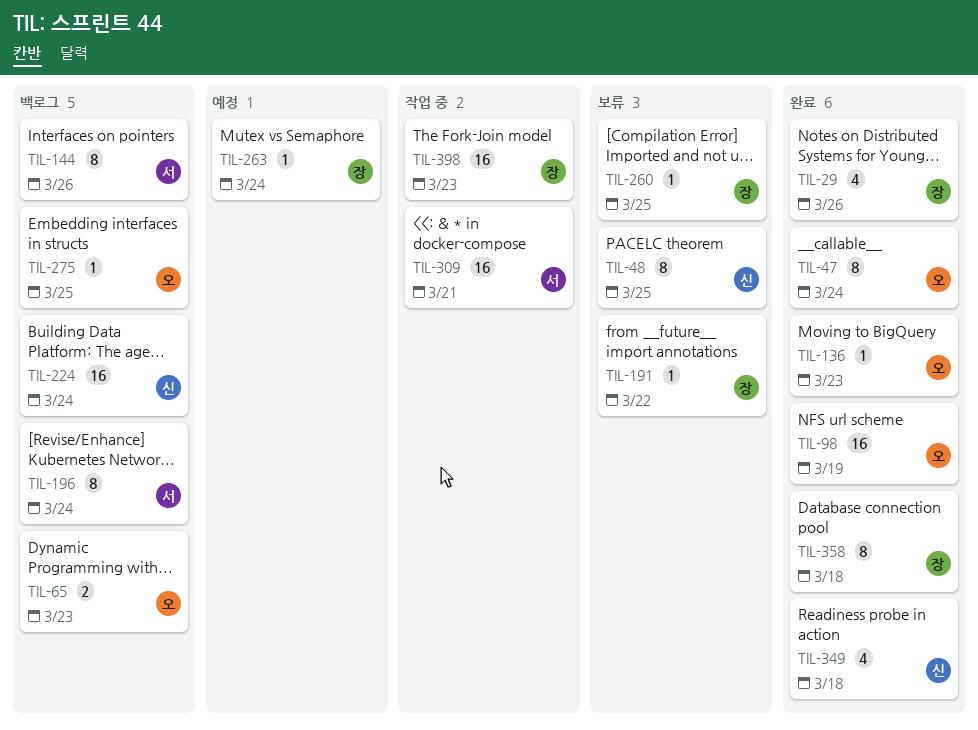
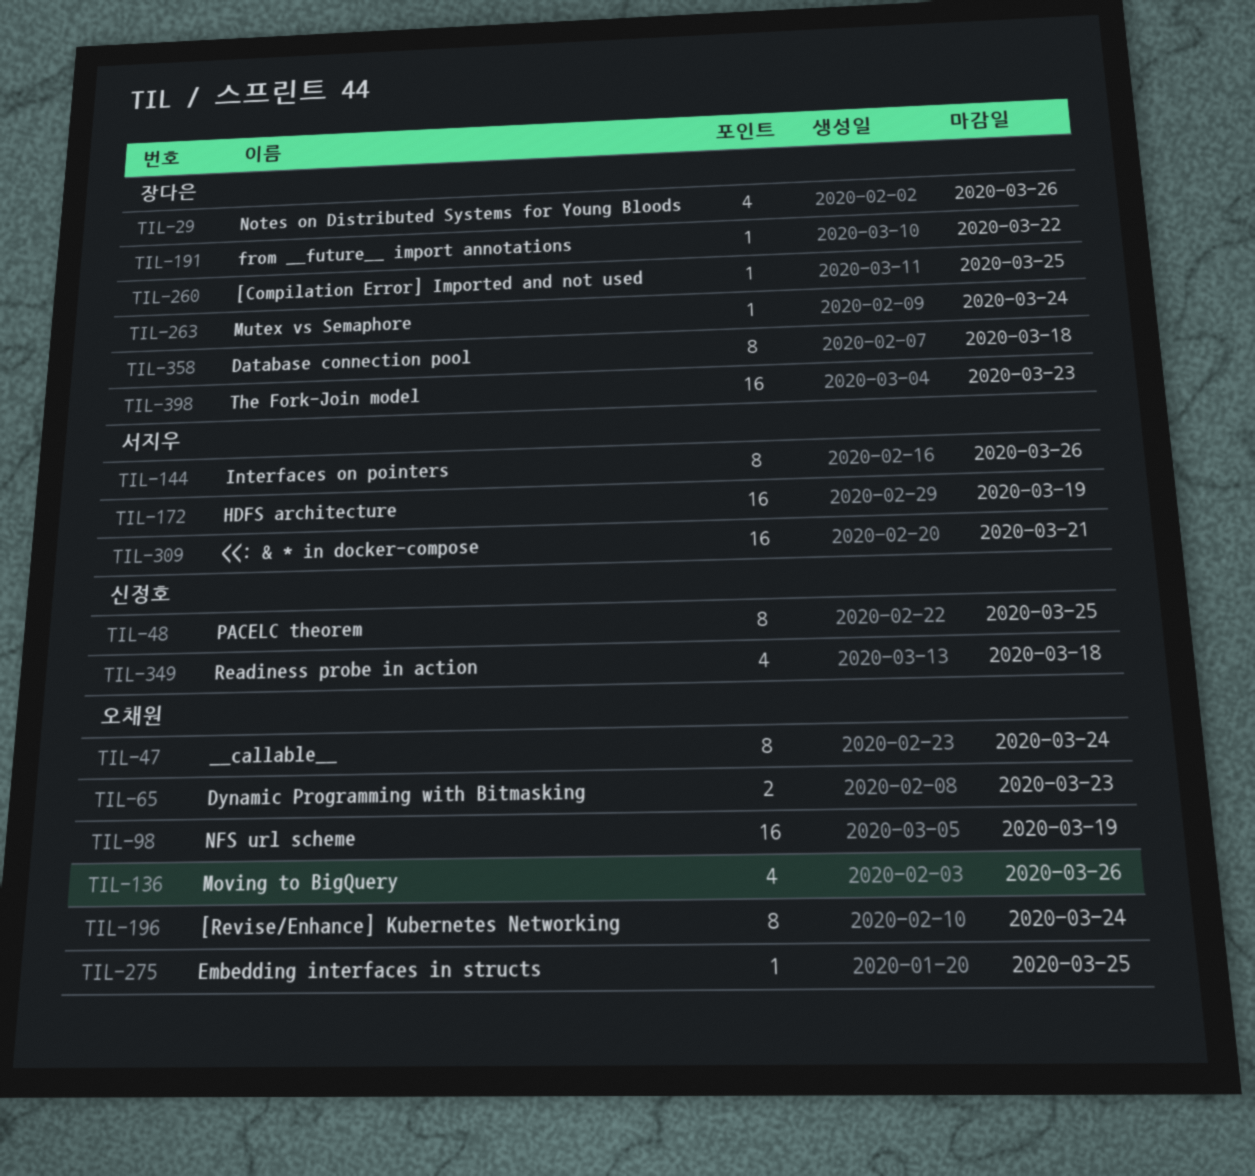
TIL-136, estimate: 1 -> 4
TIL-136, due: Mar 23 -> Mar 26
TIL-172: none -> present
TIL-196, owner: 서지우 -> 오채원
TIL-224: present -> none

